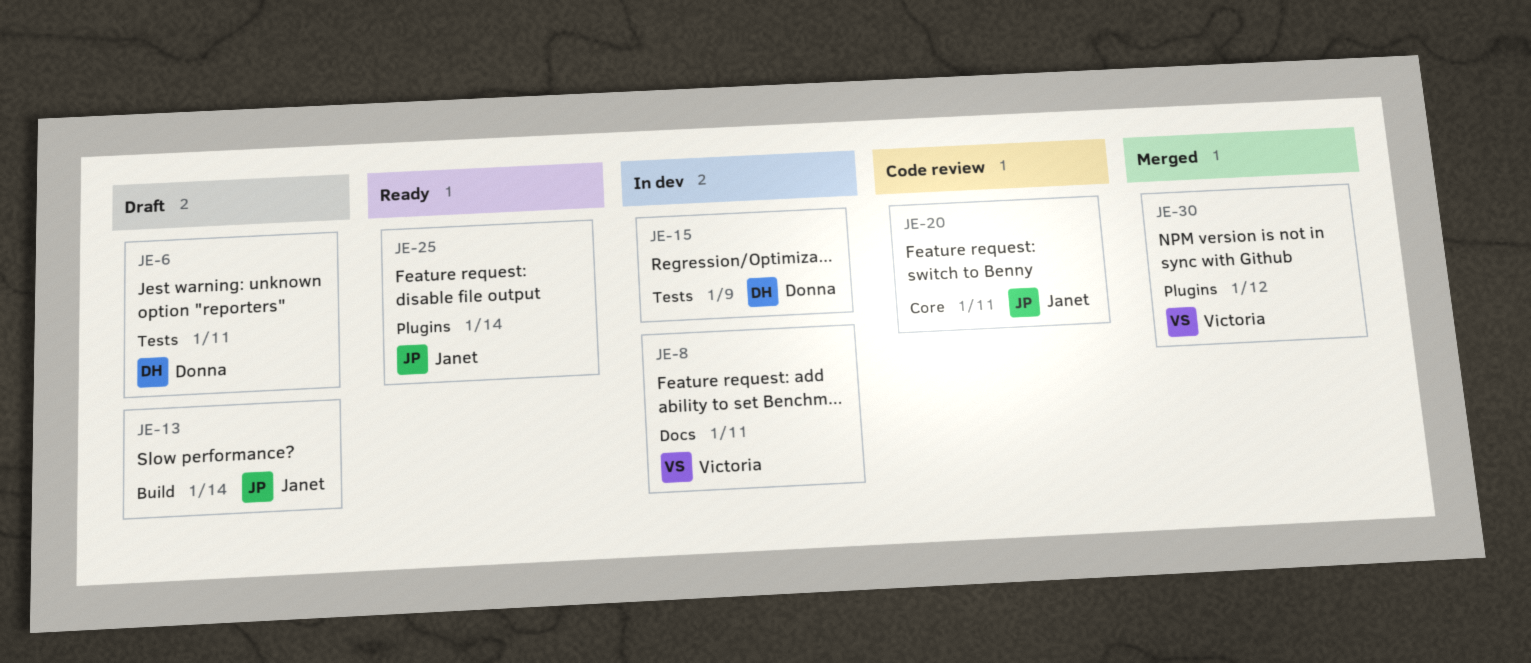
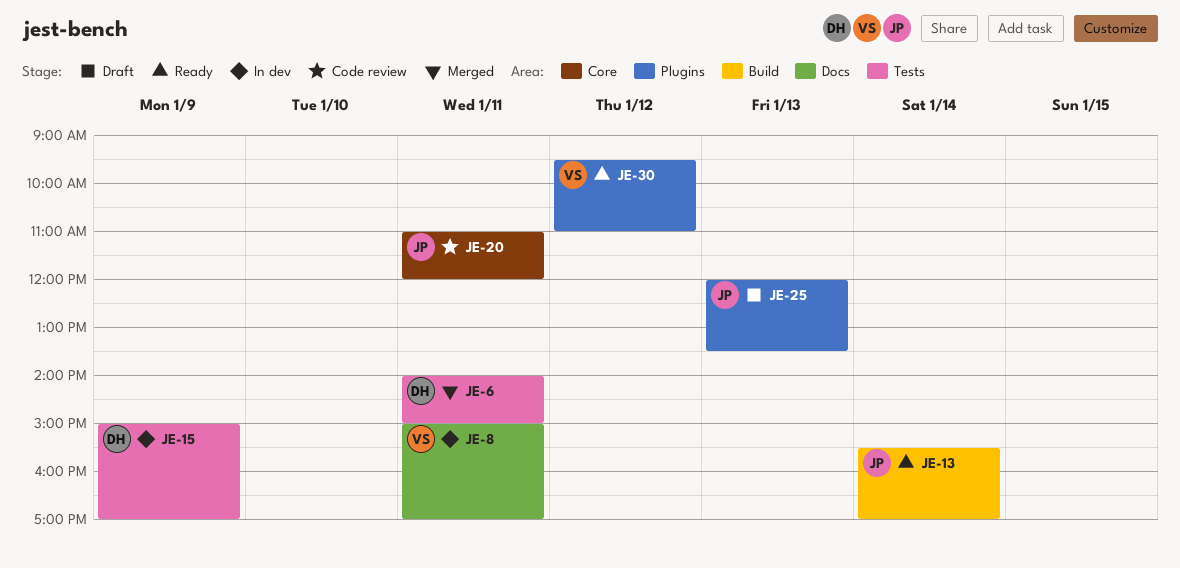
JE-6, status: Draft -> Merged
JE-13, status: Draft -> Ready
JE-25, status: Ready -> Draft
JE-25, day: Jan 14 -> Jan 13
JE-30, status: Merged -> Ready

